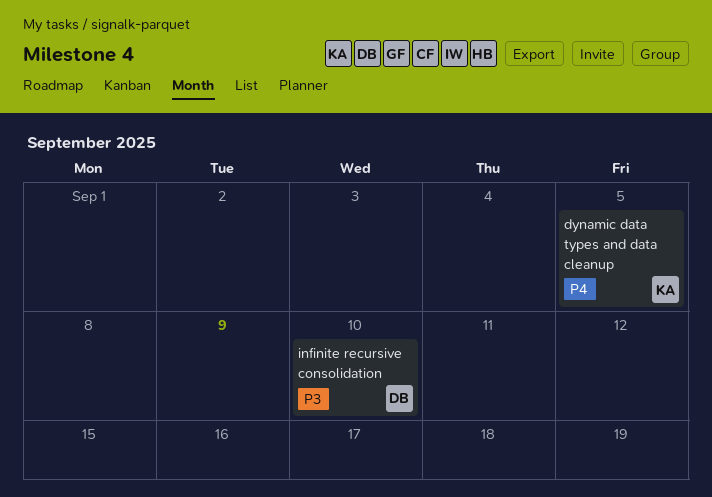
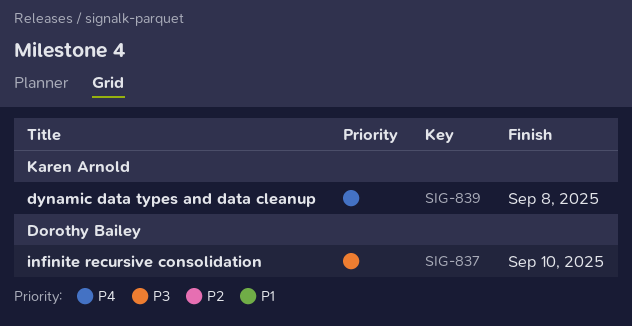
dynamic data types and data cleanup, due: Sep 5 -> Sep 8

